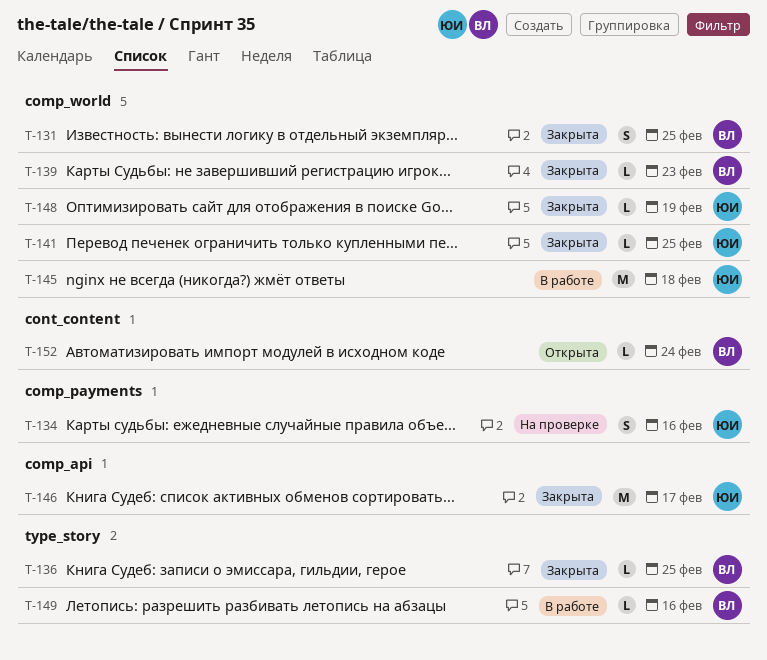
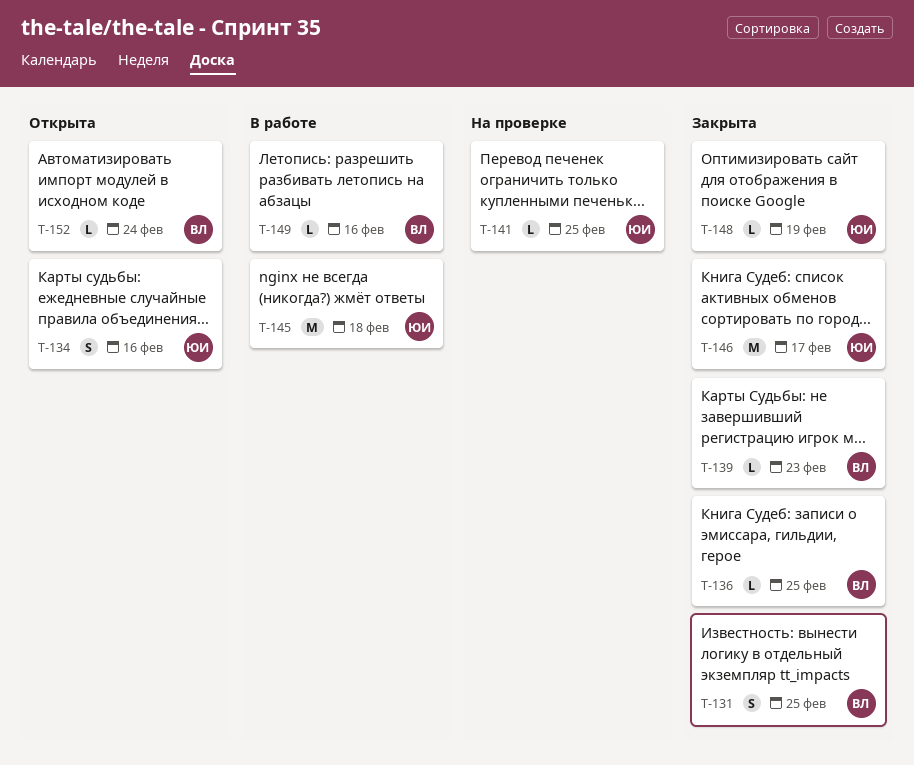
T-134, status: На проверке -> Открыта
T-141, status: Закрыта -> На проверке

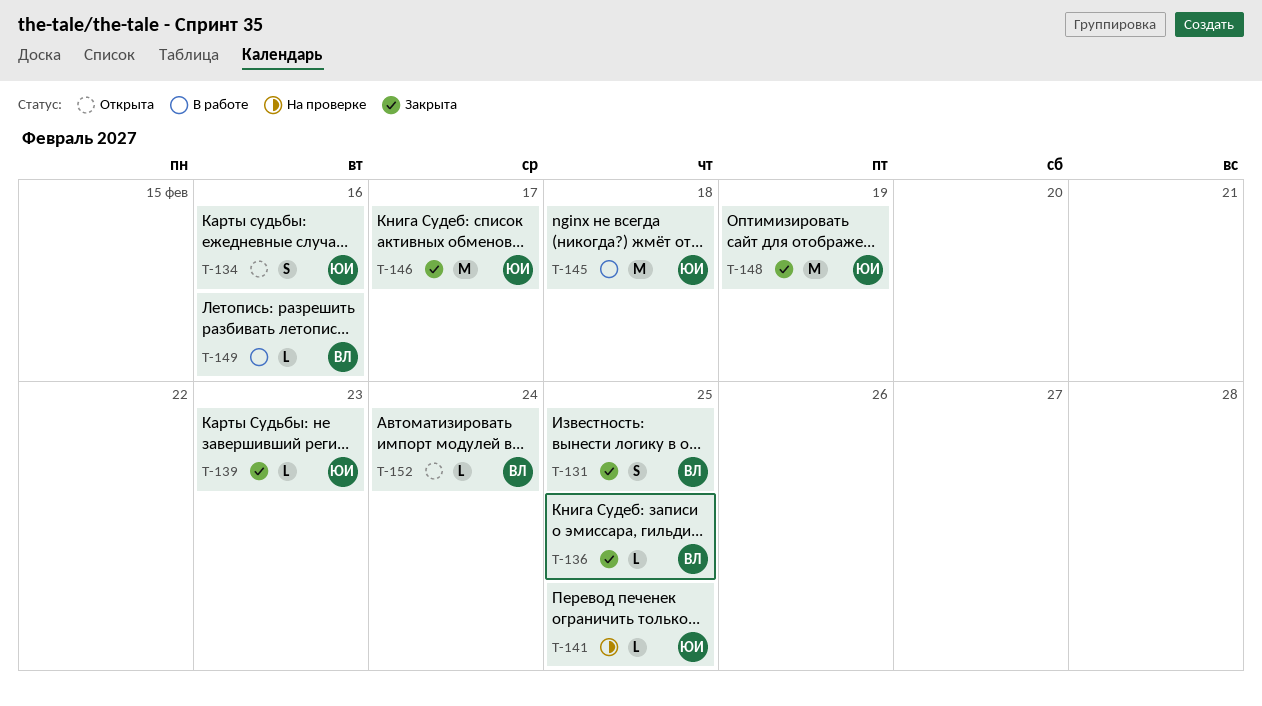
T-139, owner: ВЛ -> ЮИ
T-148, estimate: L -> M

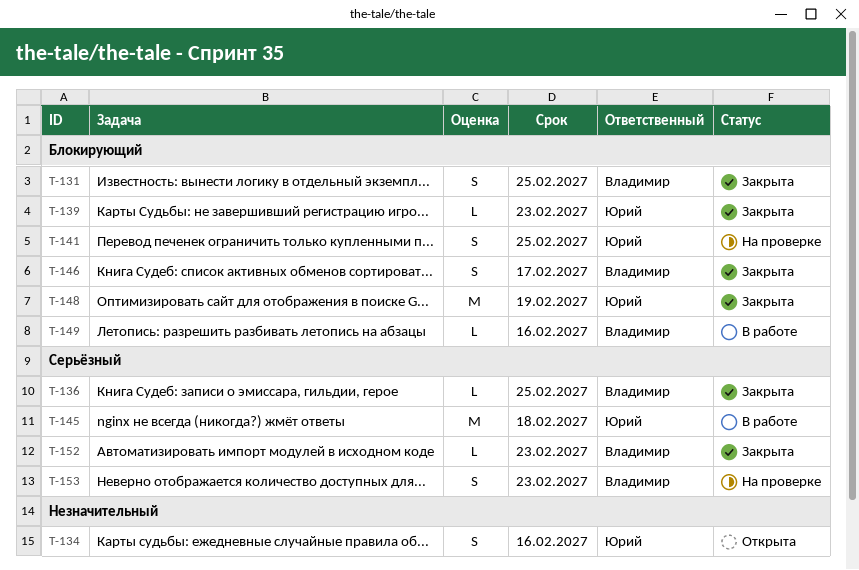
T-141, estimate: L -> S
T-146, owner: Юрий -> Владимир
T-146, estimate: M -> S
T-152, status: Открыта -> Закрыта
T-152, due: Feb 24 -> Feb 23
T-153: none -> present

